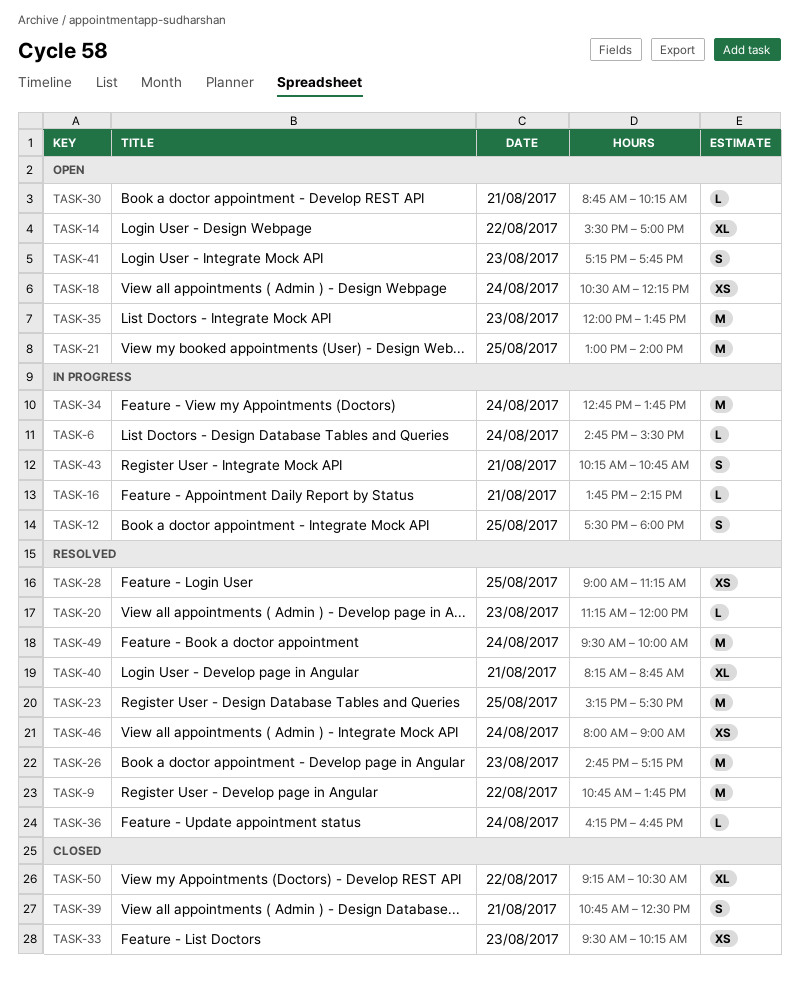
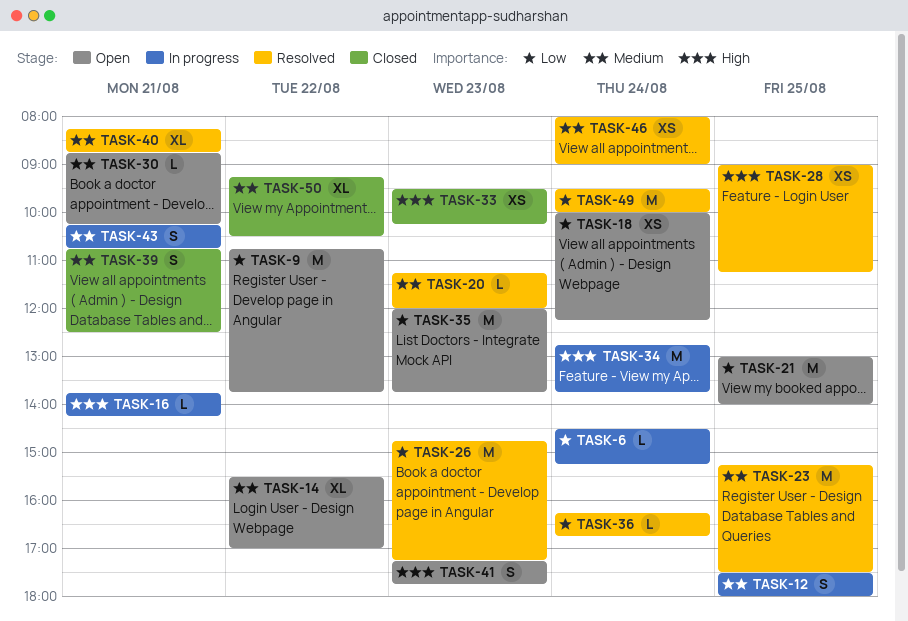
TASK-6, begins: 14:45 -> 14:30
TASK-6, ends: 15:30 -> 15:15
TASK-9, status: Resolved -> Open
TASK-18, begins: 10:30 -> 10:00

